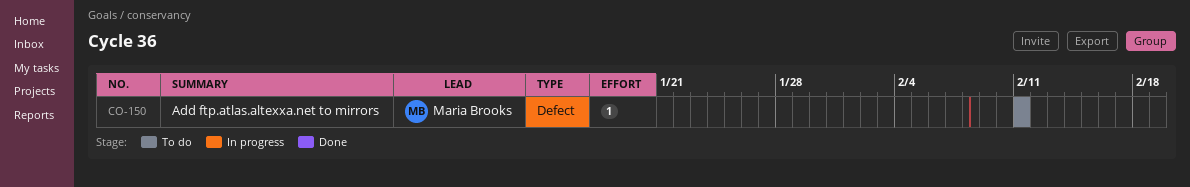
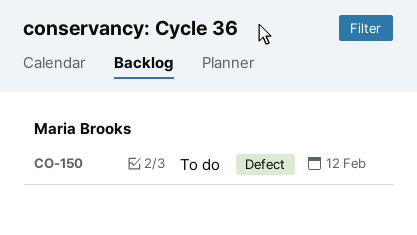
CO-150, due: Feb 11 -> Feb 12

